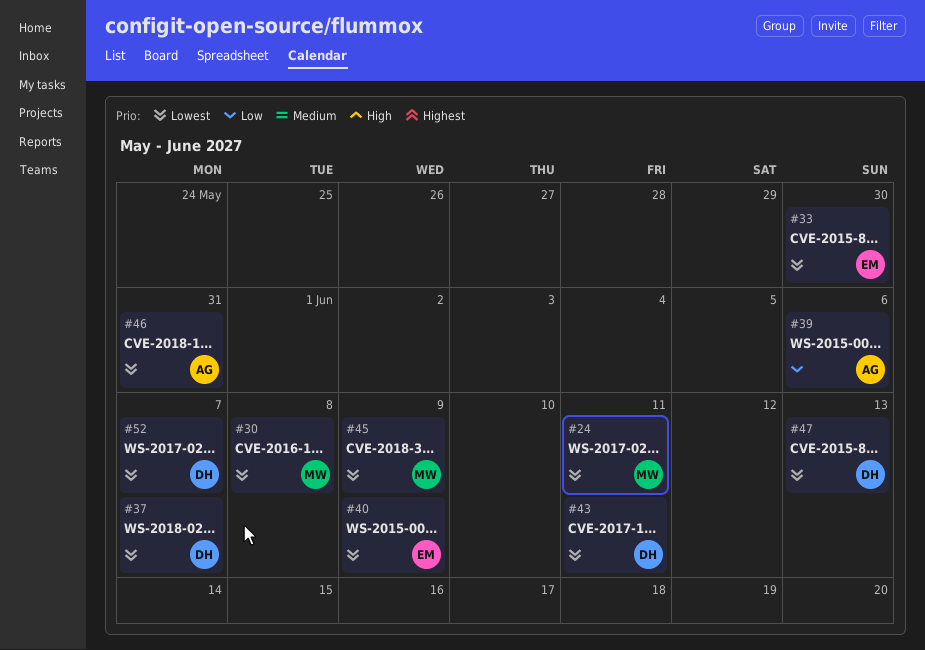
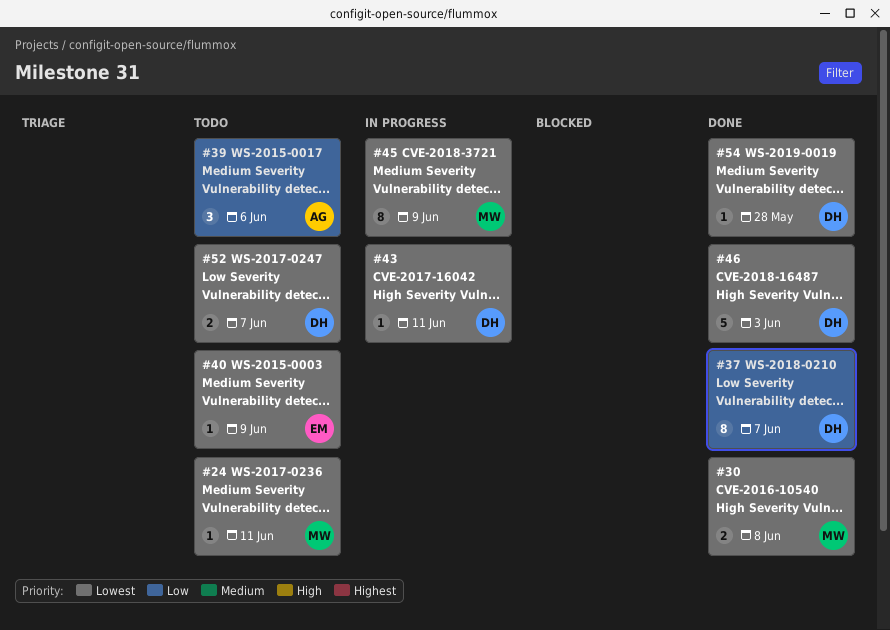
#33: present -> none
#37, priority: Lowest -> Low
#46, owner: AG -> DH
#46, due: May 31 -> Jun 3
#47: present -> none
#54: none -> present

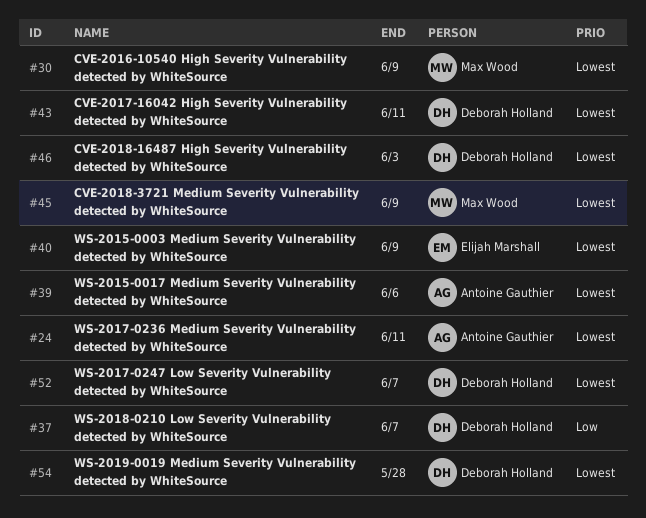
#24, owner: Max Wood -> Antoine Gauthier
#30, due: Jun 8 -> Jun 9
#39, priority: Low -> Lowest

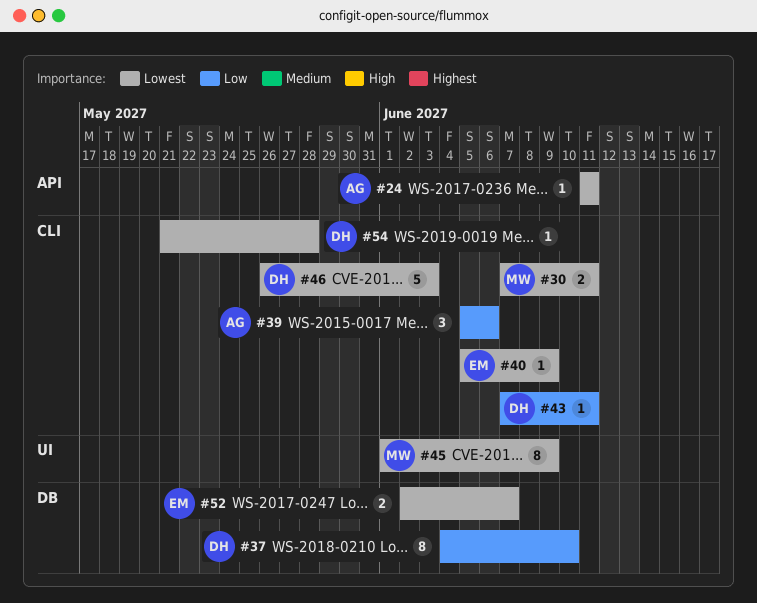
#30, due: Jun 9 -> Jun 11
#37, due: Jun 7 -> Jun 10
#39, priority: Lowest -> Low
#43, priority: Lowest -> Low
#52, owner: Deborah Holland -> Elijah Marshall

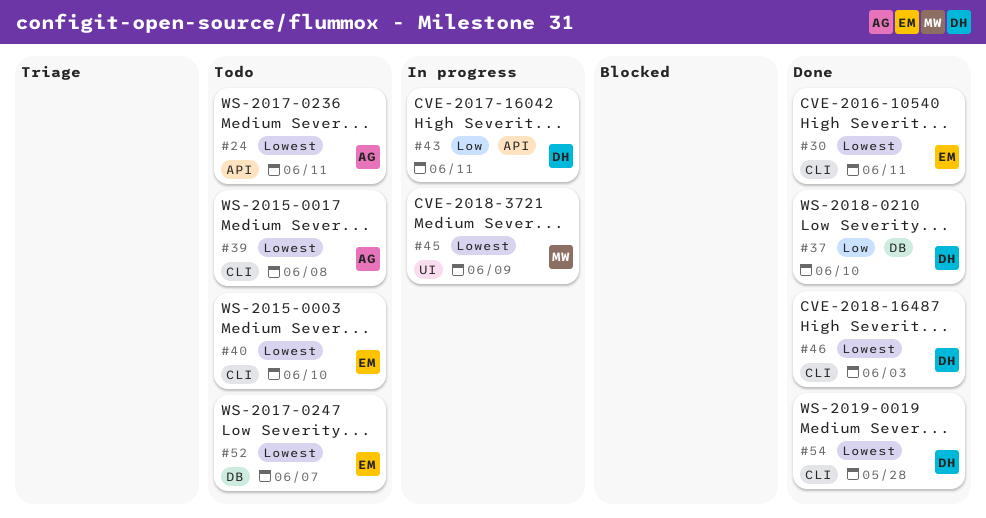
#30, owner: MW -> EM
#39, priority: Low -> Lowest
#39, due: Jun 6 -> Jun 8
#40, due: Jun 9 -> Jun 10
#43, label: CLI -> API

